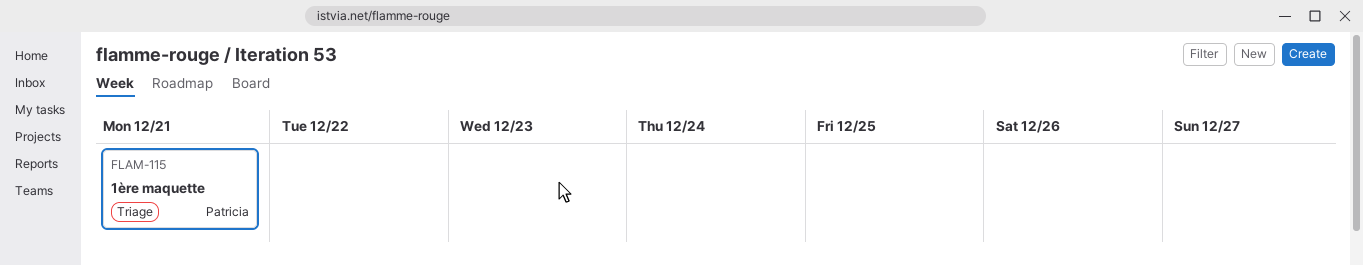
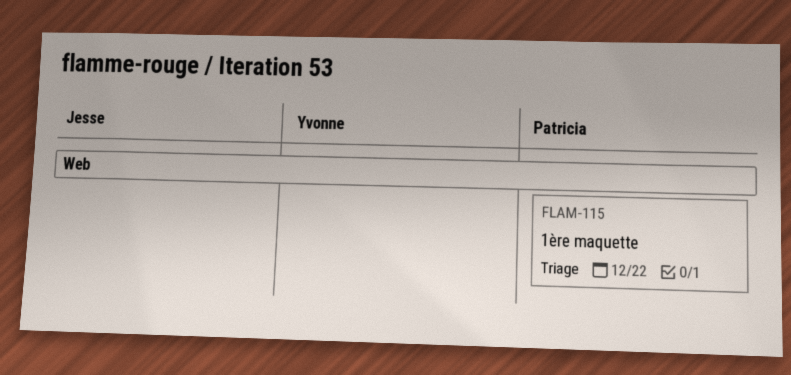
FLAM-115, due: Dec 21 -> Dec 22

